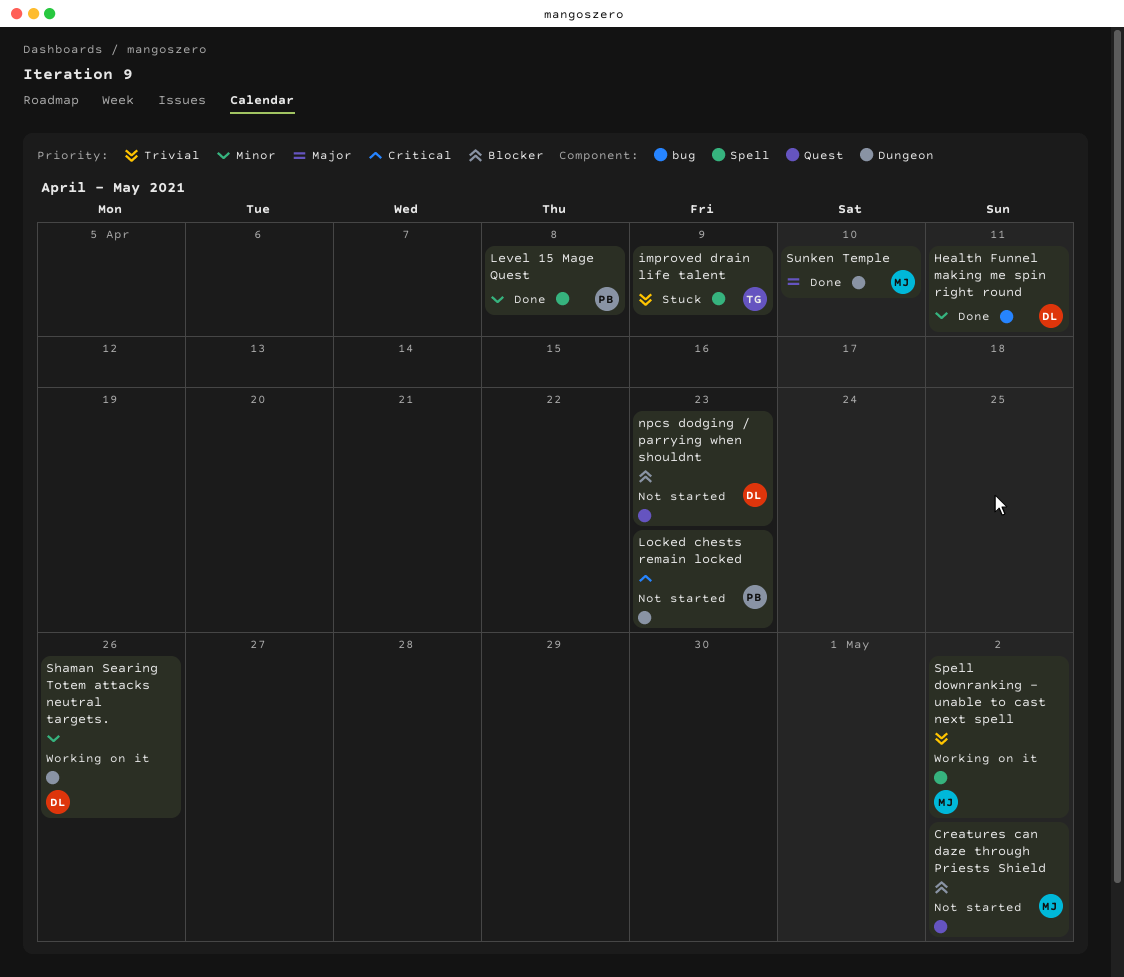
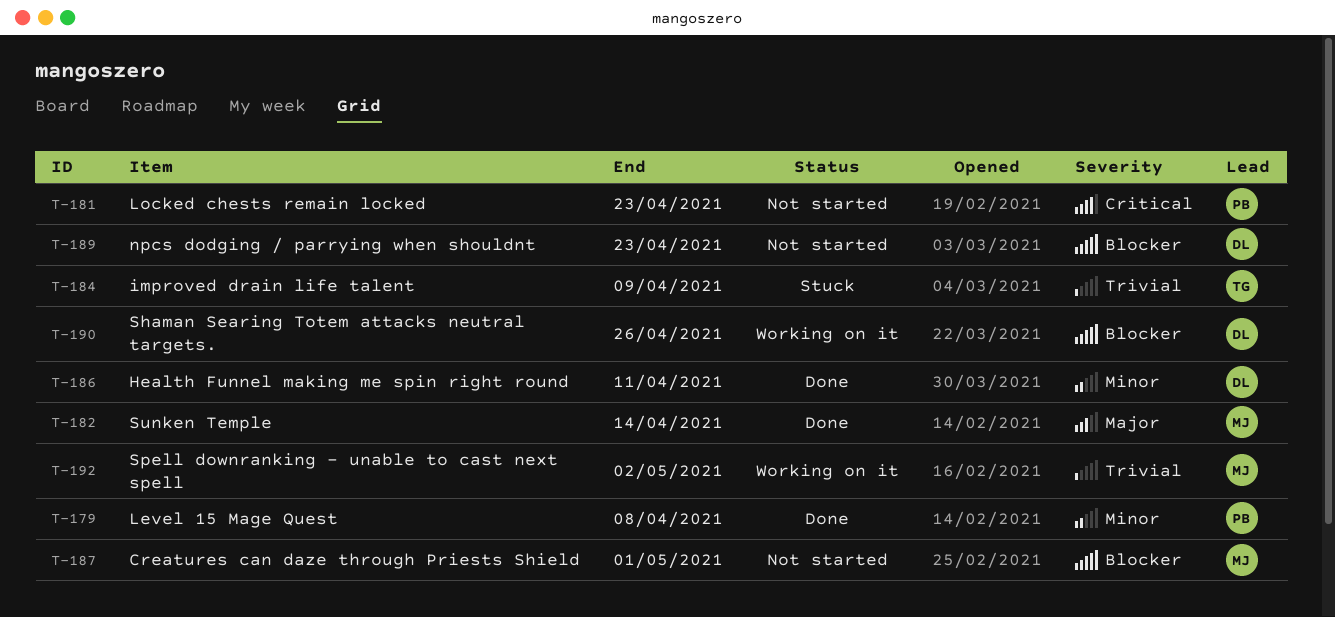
Creatures can daze through Priests Shield, due: May 2 -> May 1
Shaman Searing Totem attacks neutral targets., priority: Minor -> Blocker
Sunken Temple, due: Apr 10 -> Apr 14

